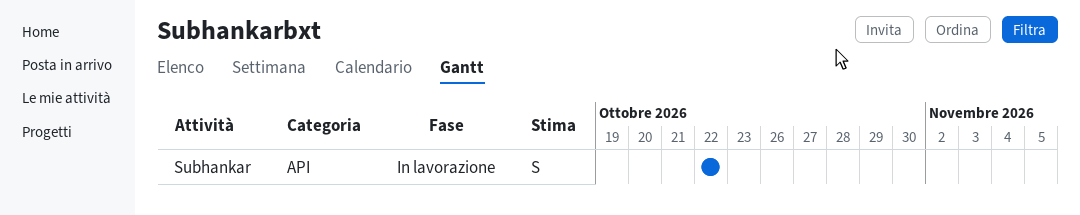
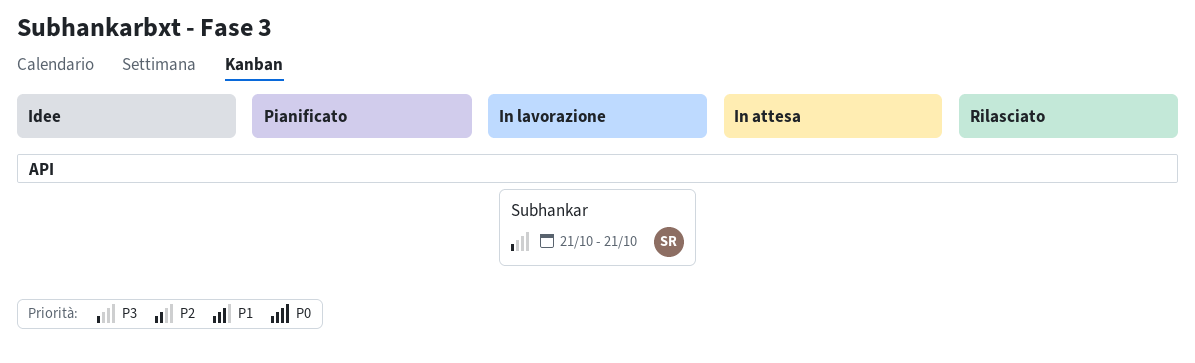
Subhankar, start: Oct 22 -> Oct 21
Subhankar, due: Oct 22 -> Oct 21

